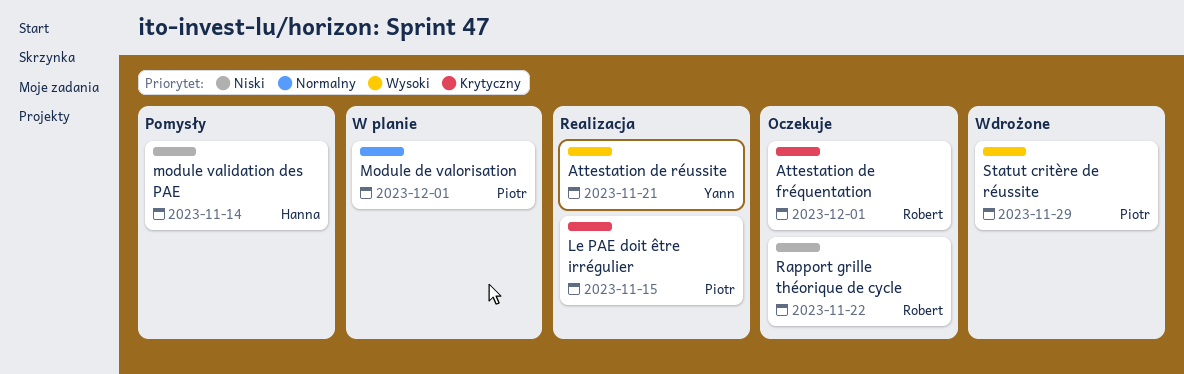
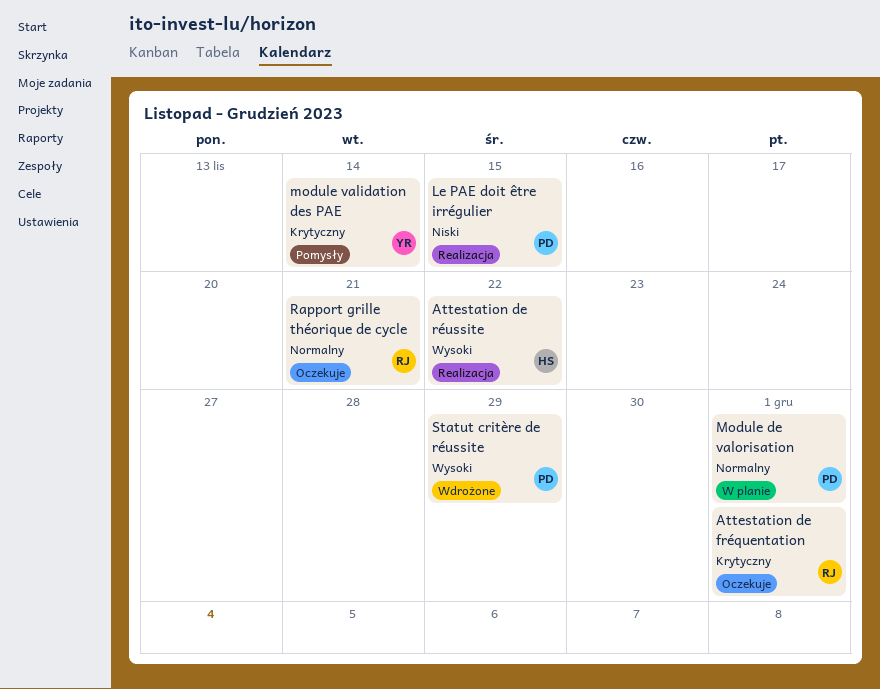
Attestation de réussite, owner: Yann -> Hanna
Attestation de réussite, due: Nov 21 -> Nov 22
Le PAE doit être irrégulier, priority: Krytyczny -> Niski
module validation des PAE, owner: Hanna -> Yann
module validation des PAE, priority: Niski -> Krytyczny
Rapport grille théorique de cycle, priority: Niski -> Normalny
Rapport grille théorique de cycle, due: Nov 22 -> Nov 21

